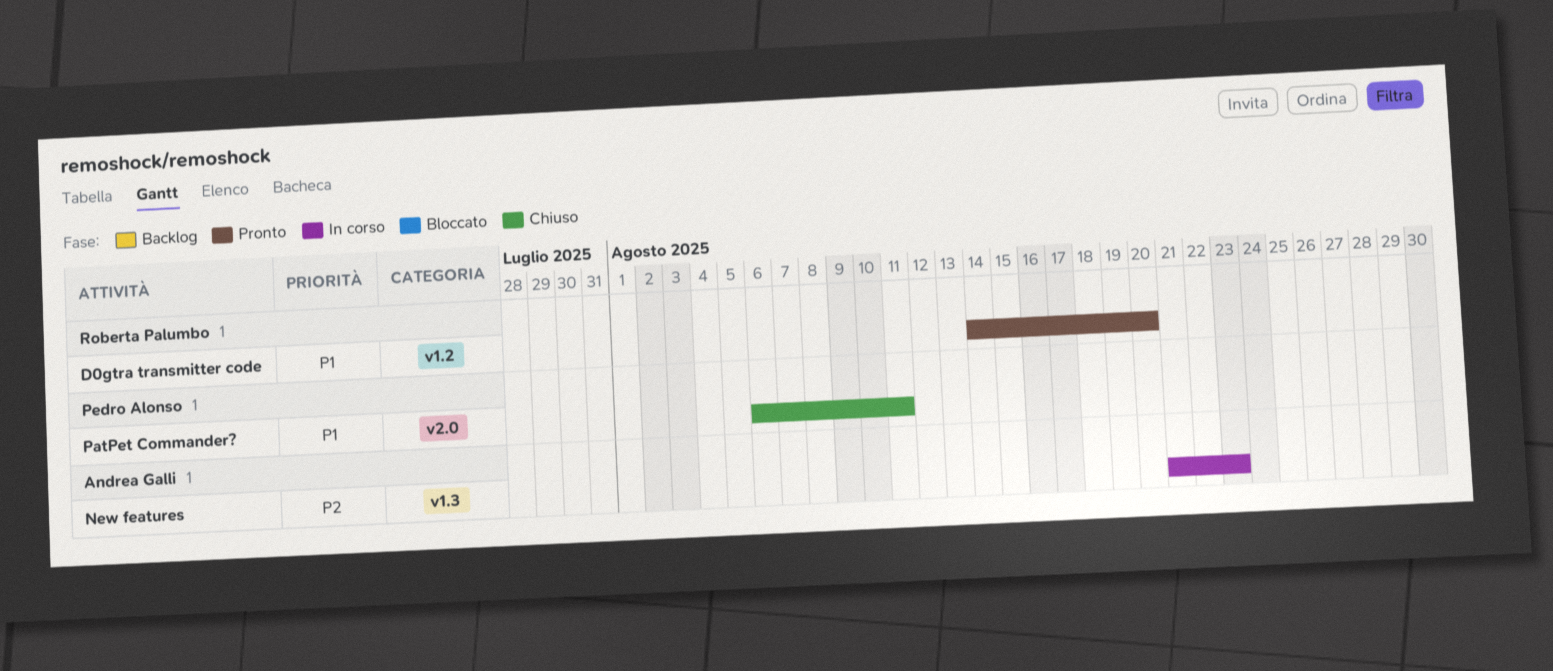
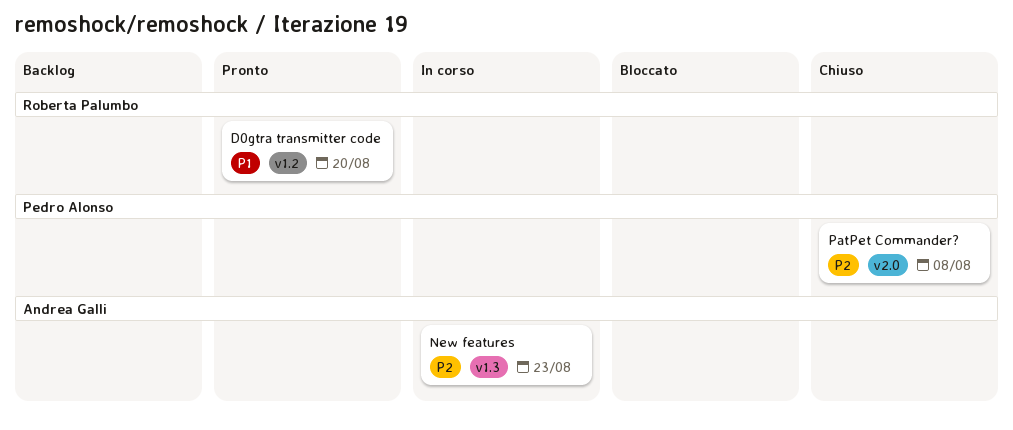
PatPet Commander?, priority: P1 -> P2
PatPet Commander?, due: Aug 11 -> Aug 8

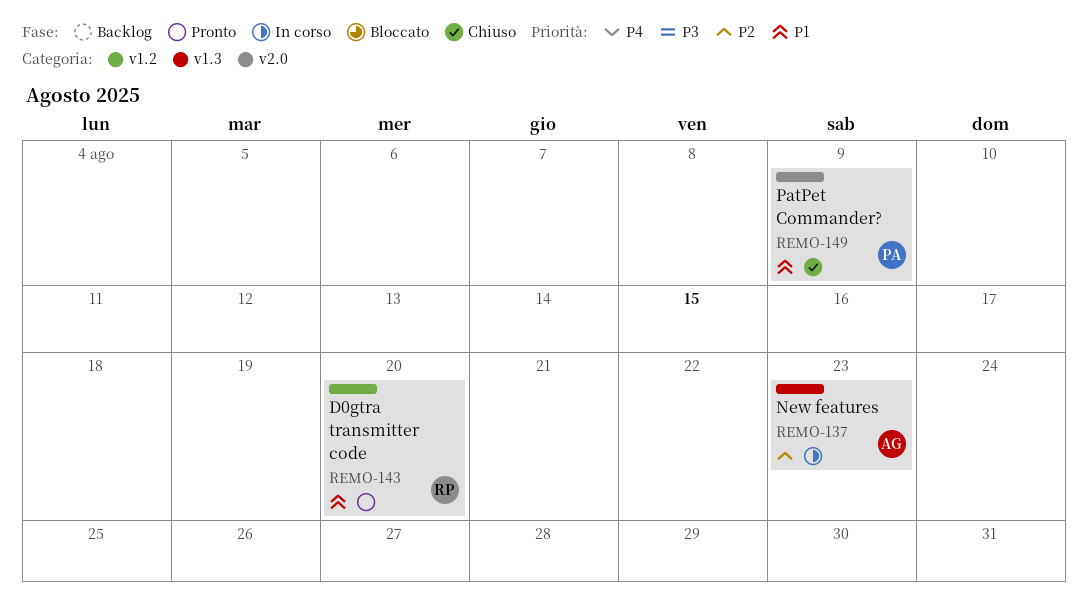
PatPet Commander?, priority: P2 -> P1
PatPet Commander?, due: Aug 8 -> Aug 9

